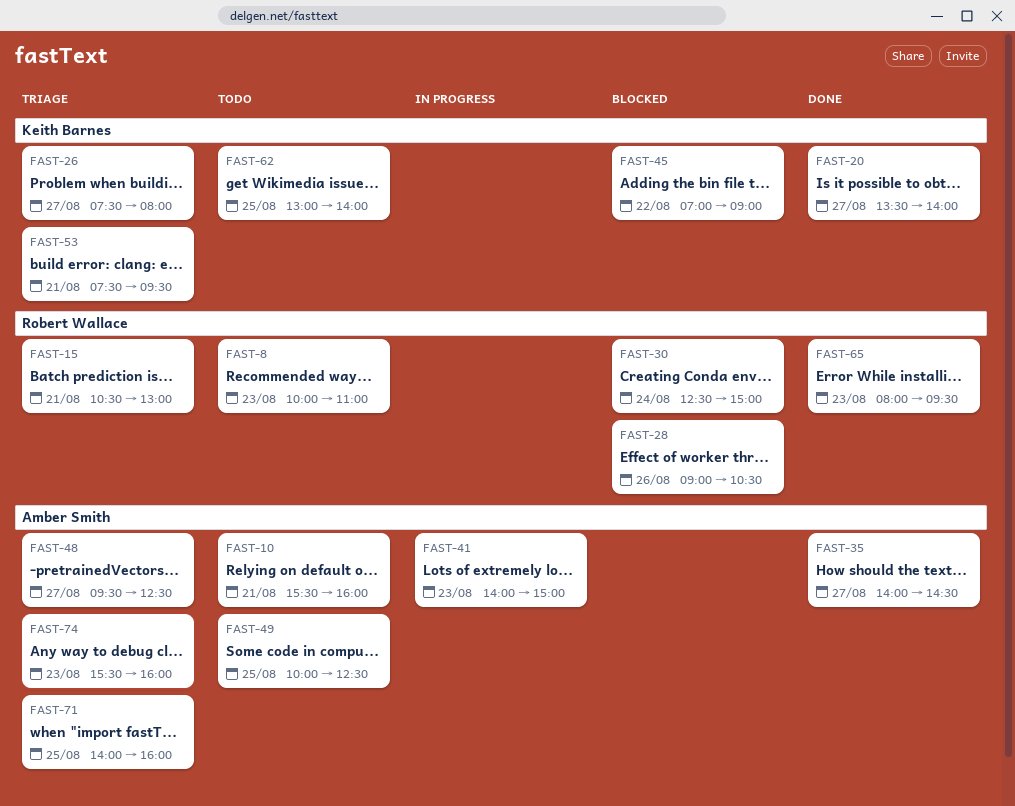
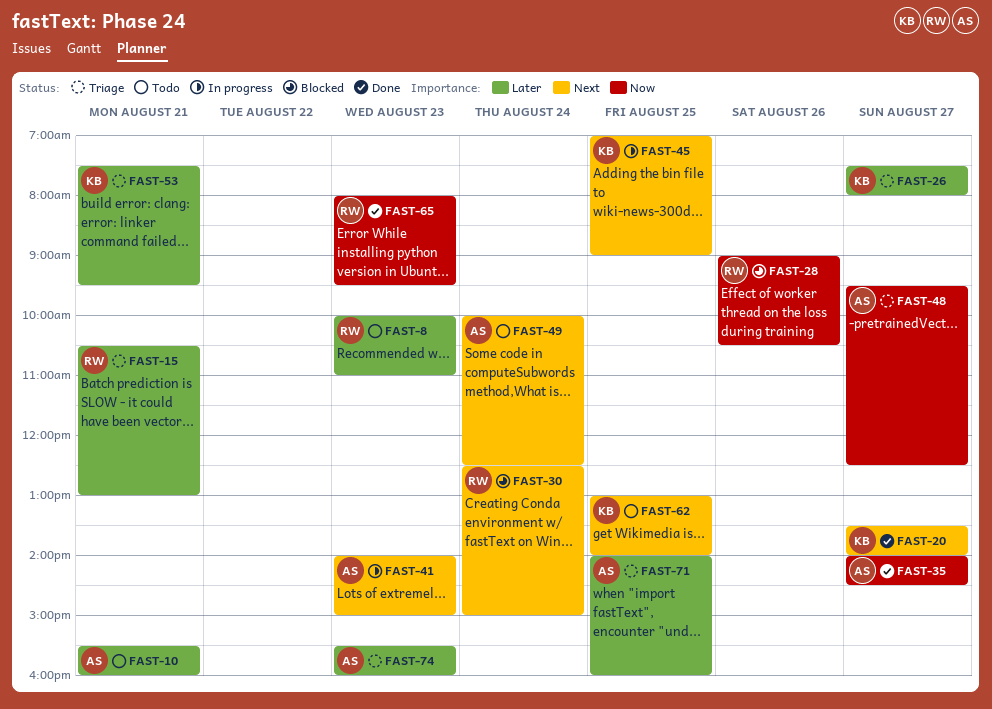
FAST-45, status: Blocked -> In progress
FAST-45, day: Aug 22 -> Aug 25
FAST-49, day: Aug 25 -> Aug 24

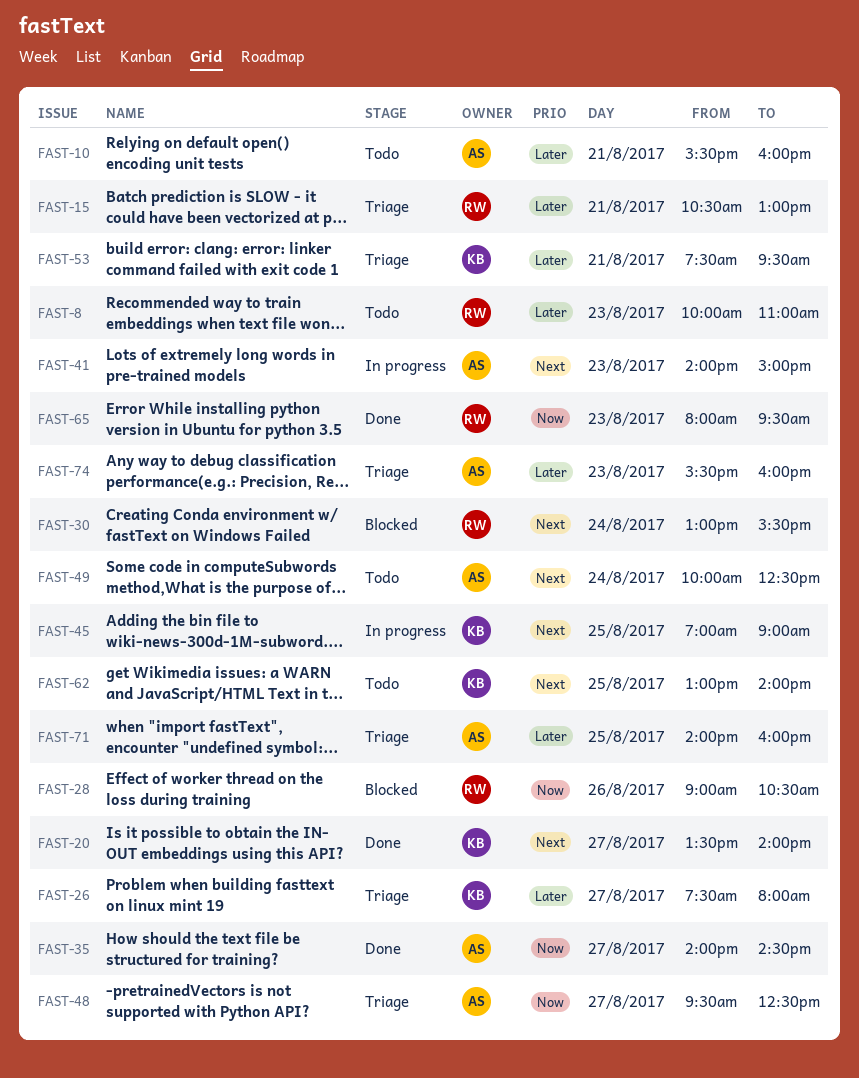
FAST-30, begins: 12:30 -> 13:00
FAST-30, ends: 15:00 -> 15:30

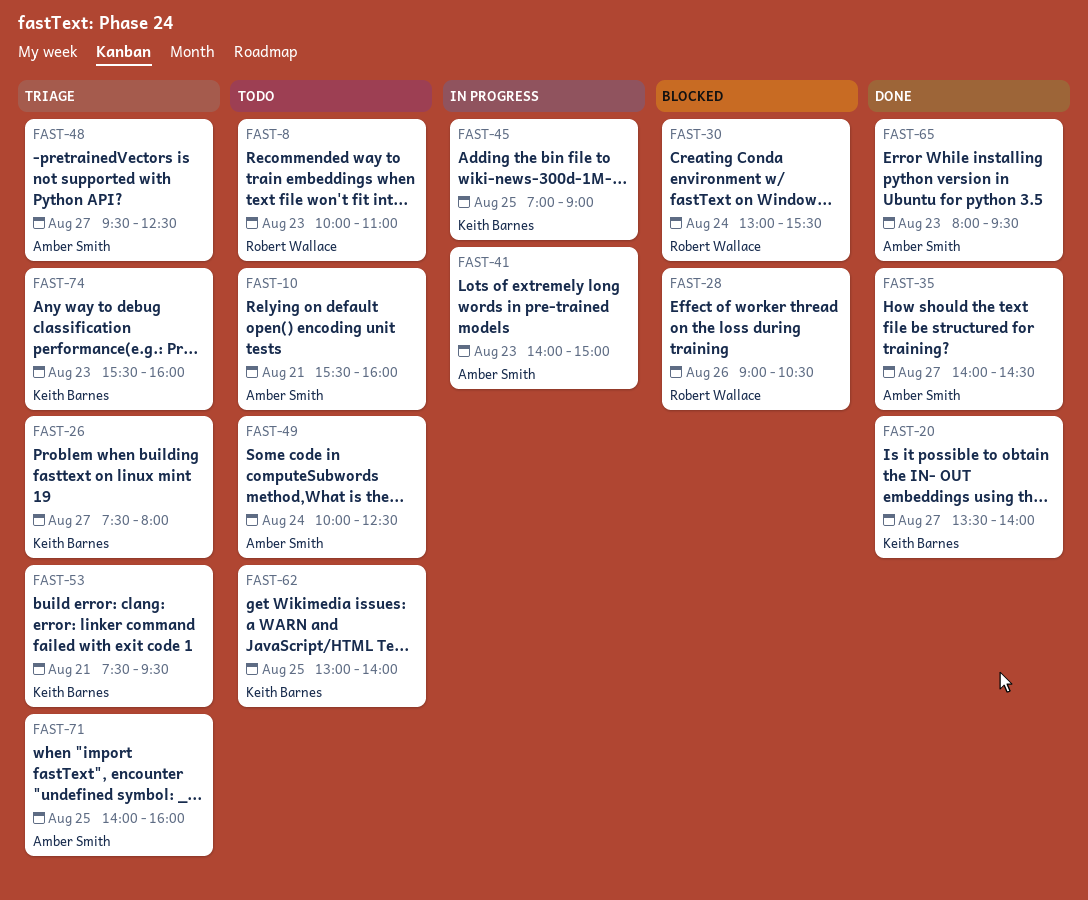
FAST-15: present -> none
FAST-65, owner: Robert Wallace -> Amber Smith
FAST-74, owner: Amber Smith -> Keith Barnes

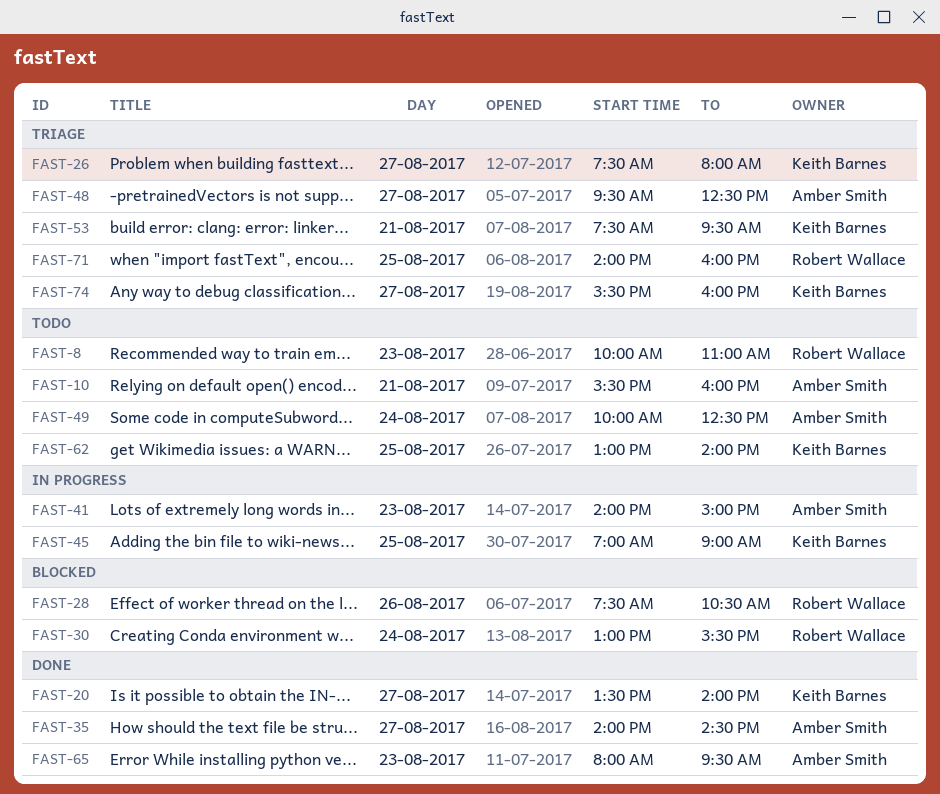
FAST-28, begins: 09:00 -> 07:30
FAST-71, owner: Amber Smith -> Robert Wallace
FAST-74, day: Aug 23 -> Aug 27

